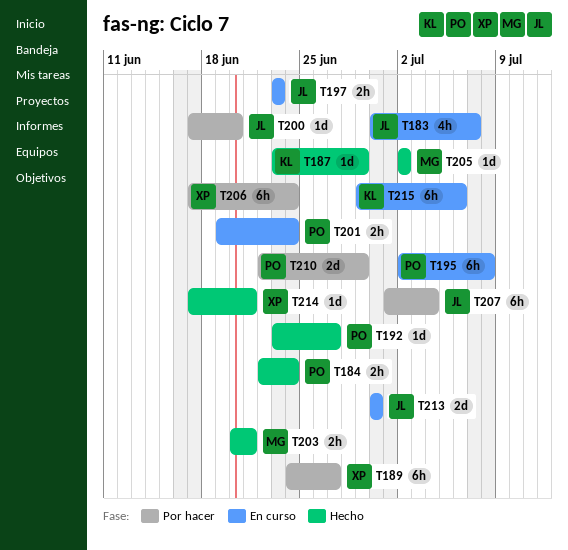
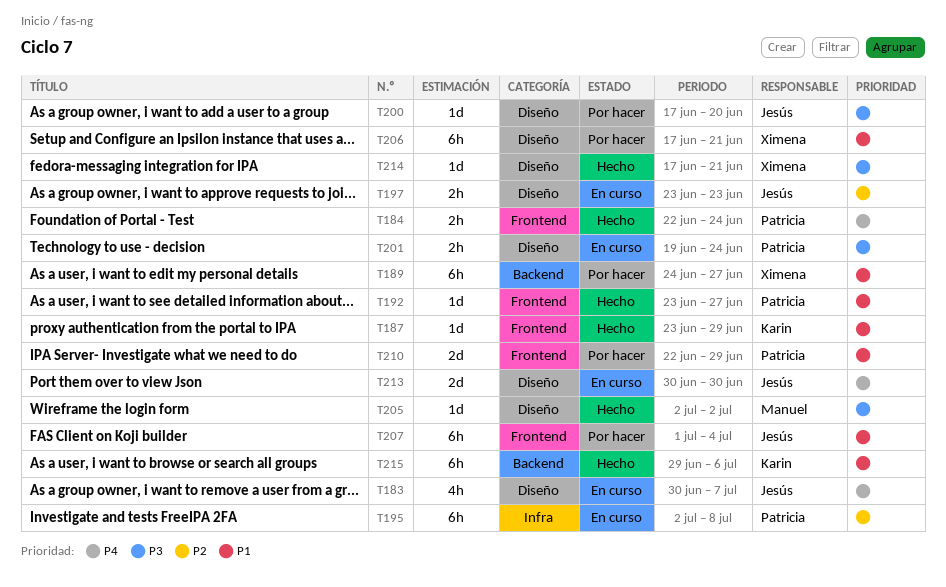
T203: present -> none
T206, due: Jun 24 -> Jun 21
T215, status: En curso -> Hecho

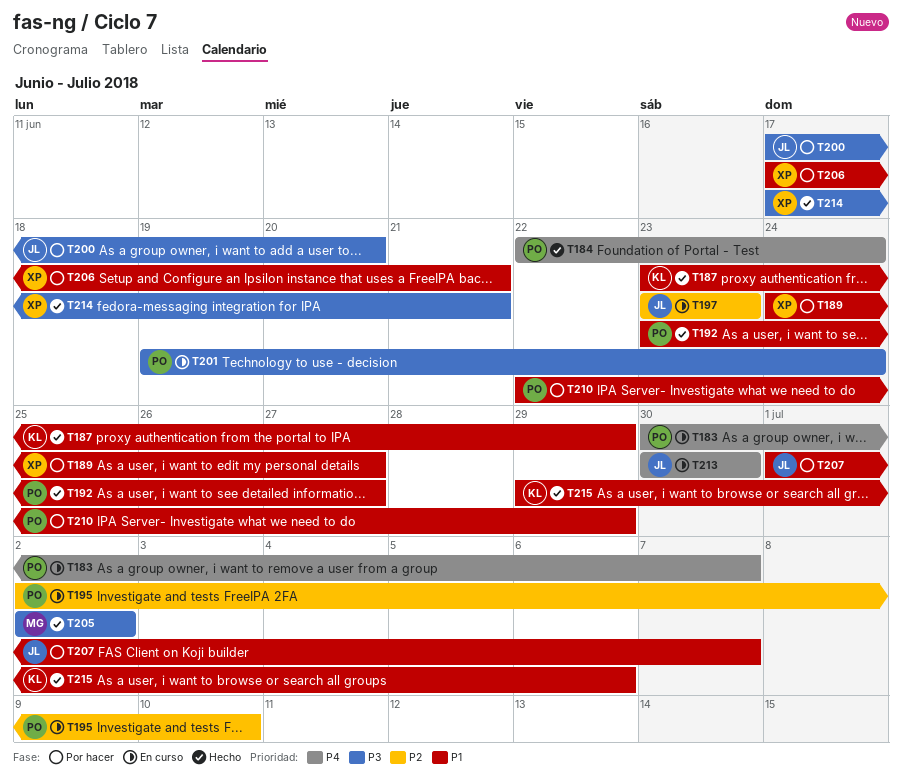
T183, owner: Jesús -> Patricia
T195, due: Jul 8 -> Jul 10
T207, due: Jul 4 -> Jul 7

